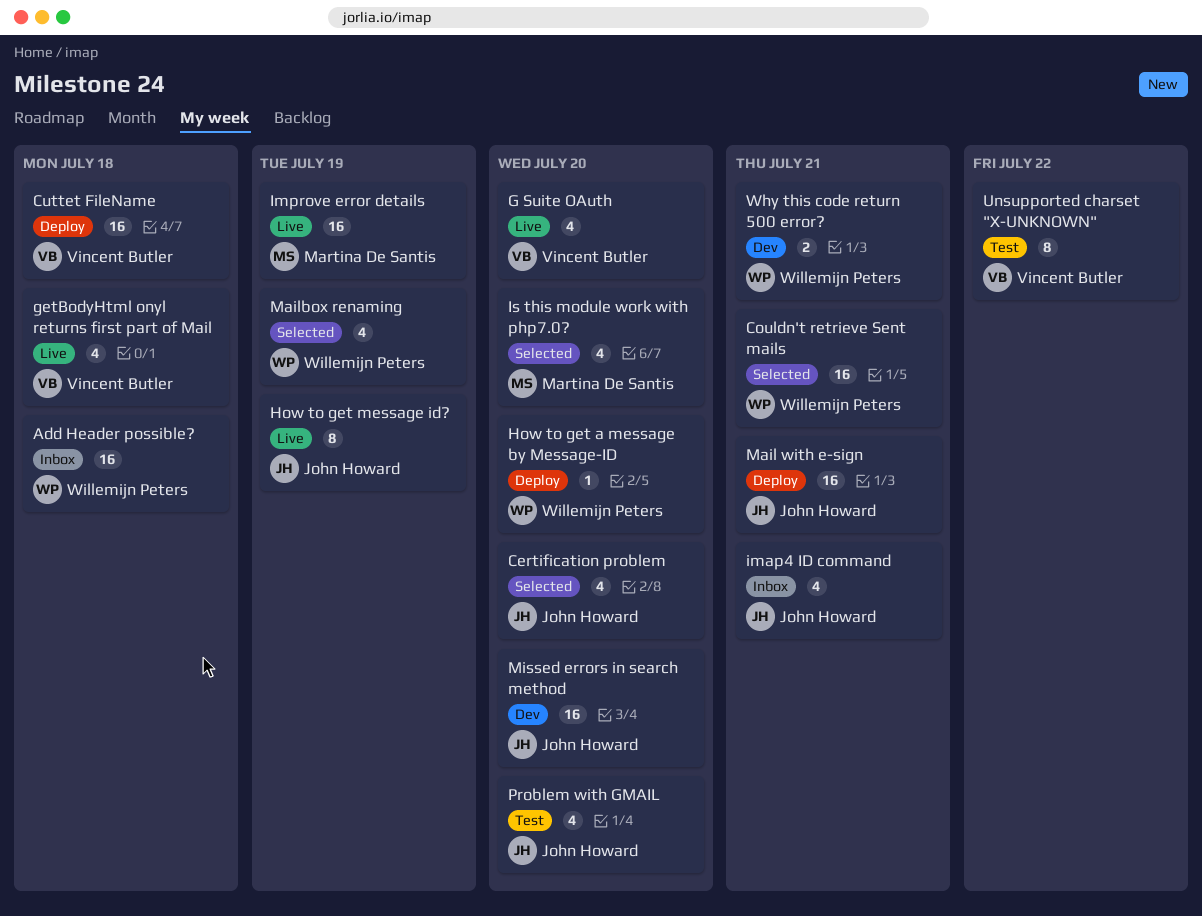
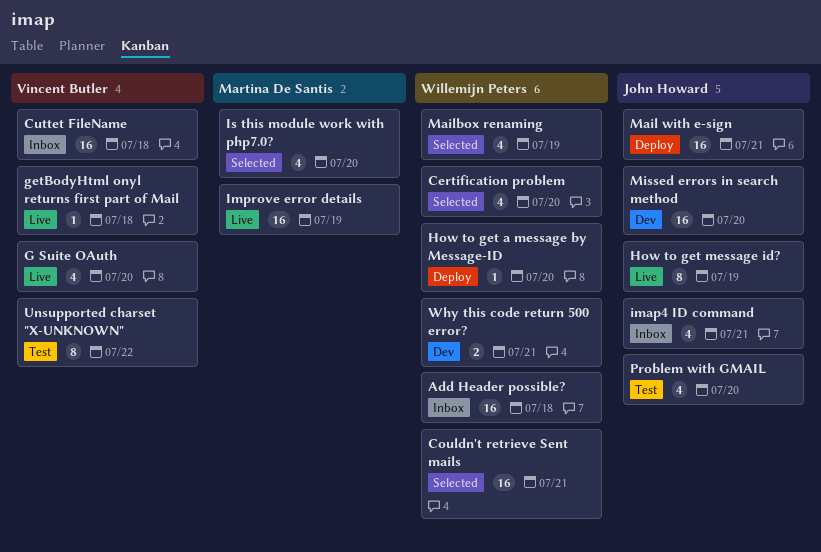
Certification problem, owner: John Howard -> Willemijn Peters
Cuttet FileName, status: Deploy -> Inbox
getBodyHtml onyl returns first part of Mail, estimate: 4 -> 1

